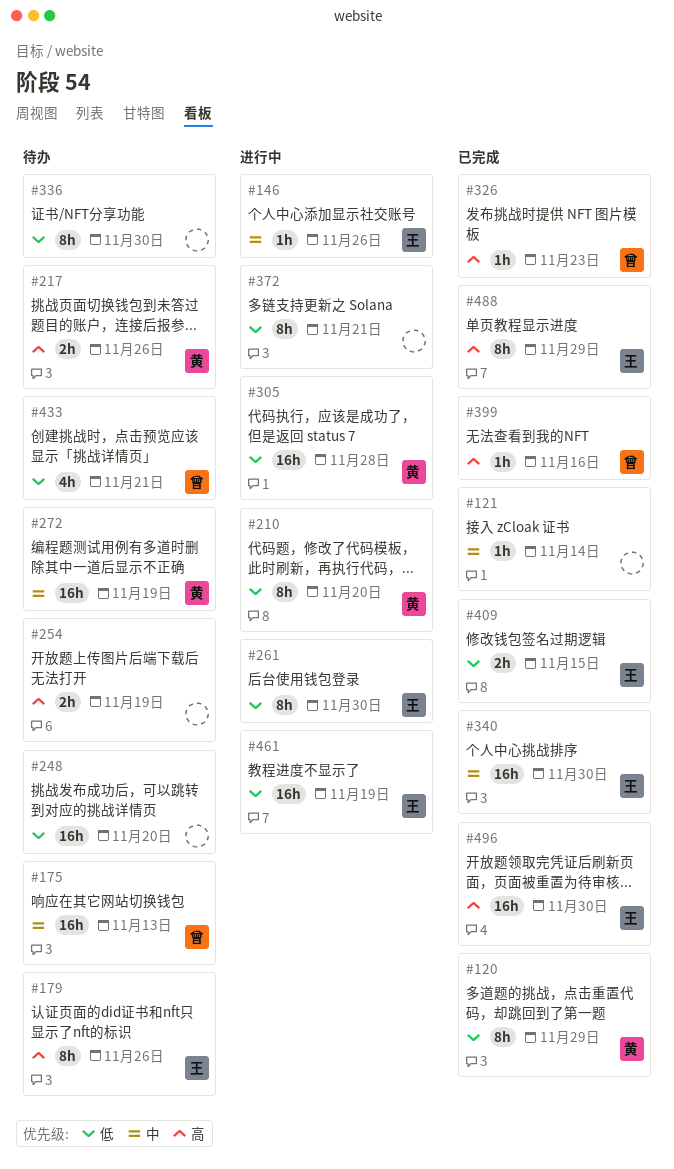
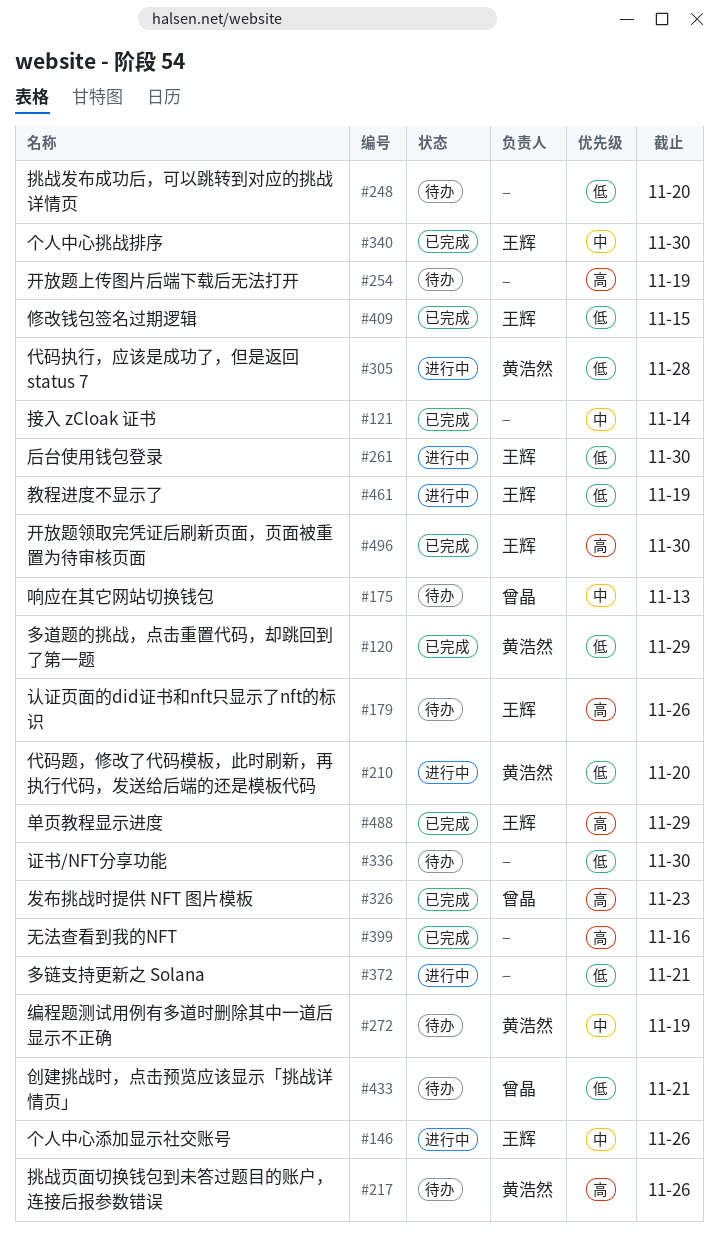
#399, owner: 曾晶 -> none

